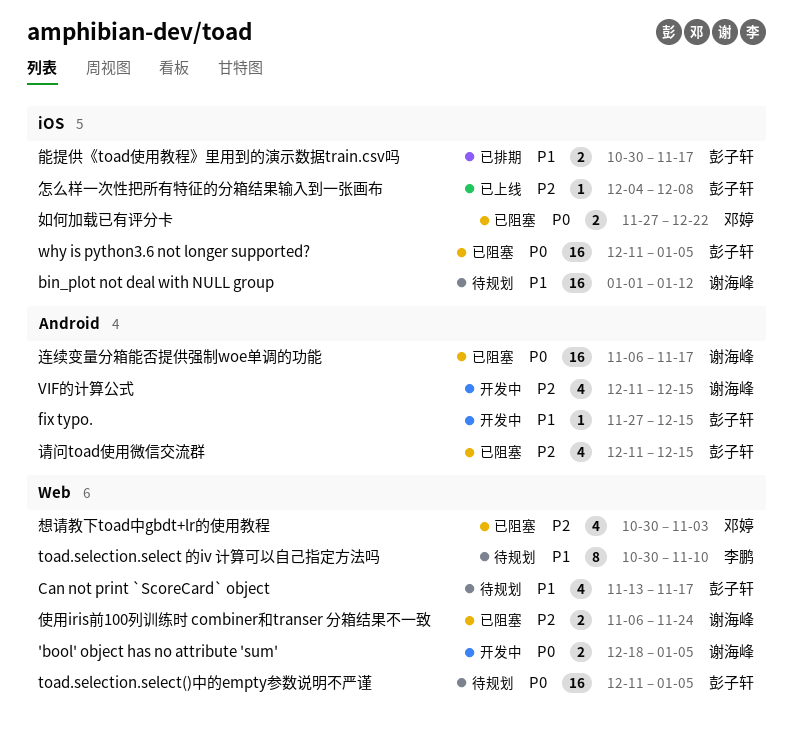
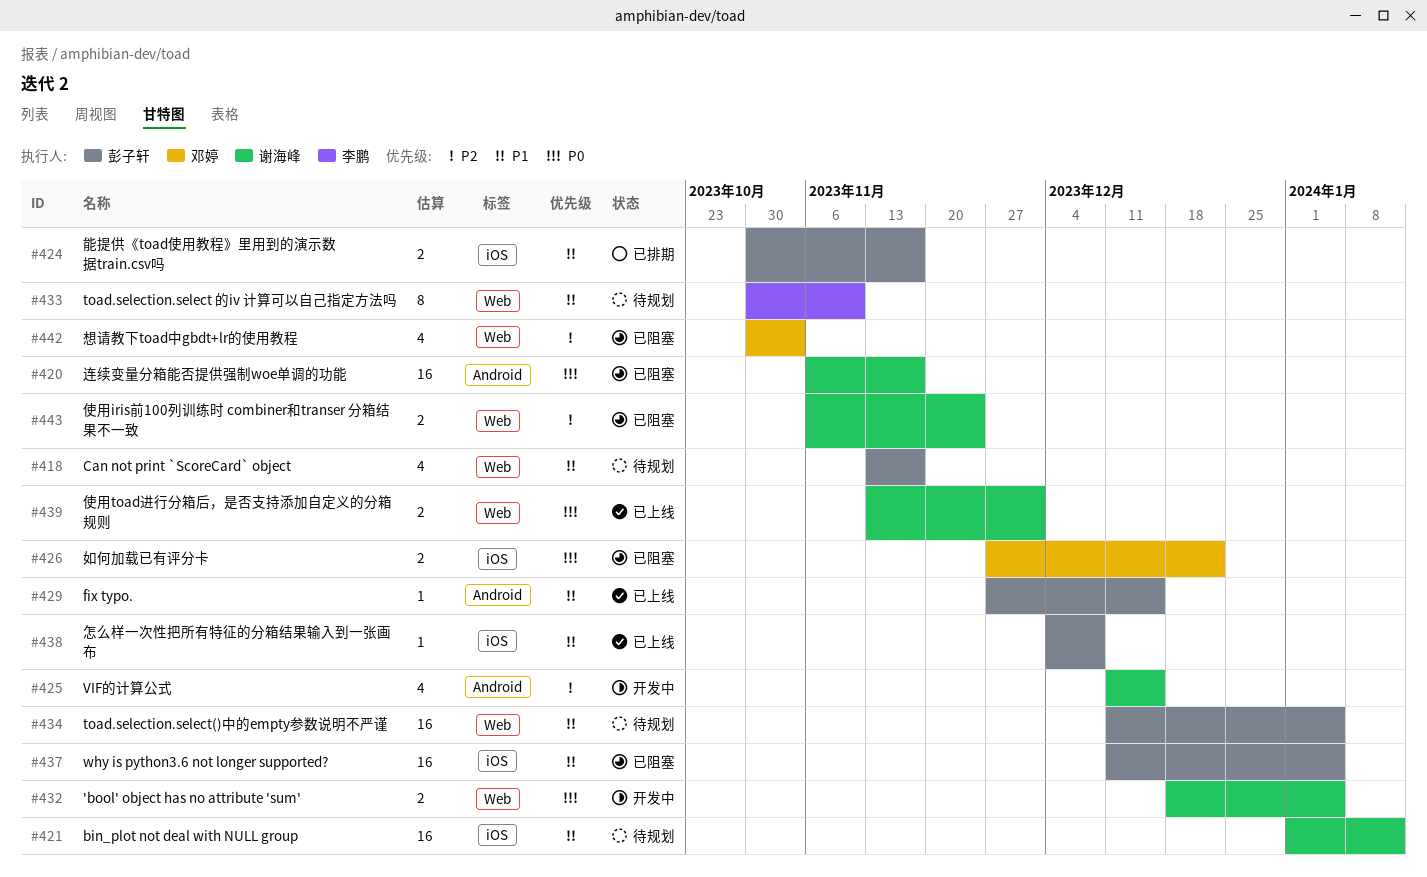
fix typo., status: 开发中 -> 已上线
toad.selection.select()中的empty参数说明不严谨, priority: P0 -> P1
why is python3.6 not longer supported?, priority: P0 -> P1
使用toad进行分箱后，是否支持添加自定义的分箱规则: none -> present
怎么样一次性把所有特征的分箱结果输入到一张画布, priority: P2 -> P1
请问toad使用微信交流群: present -> none

